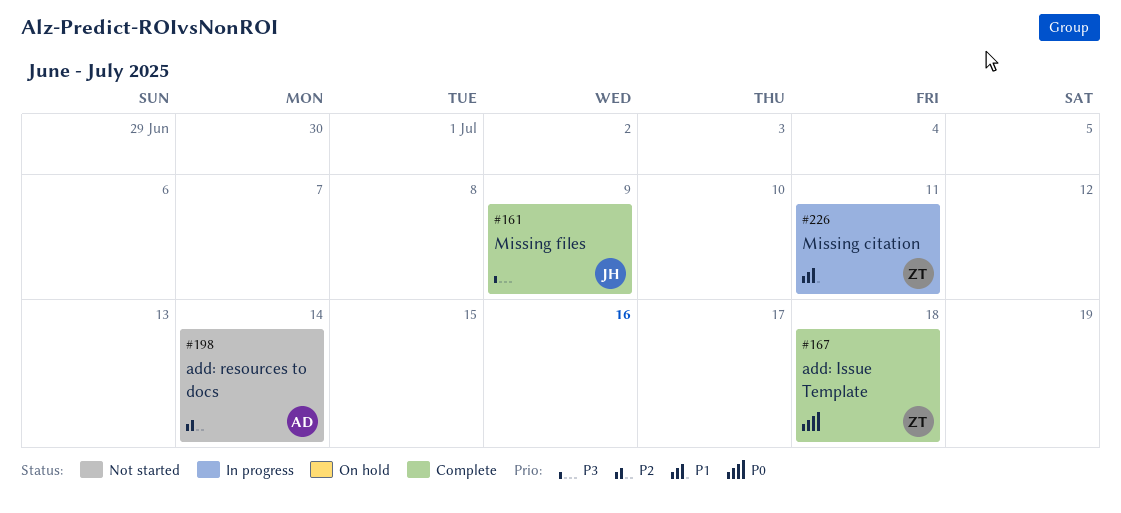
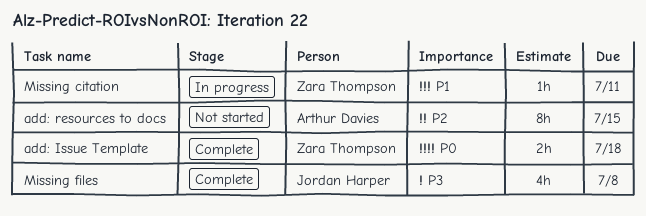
add: resources to docs, due: Jul 14 -> Jul 15
Missing files, due: Jul 9 -> Jul 8

